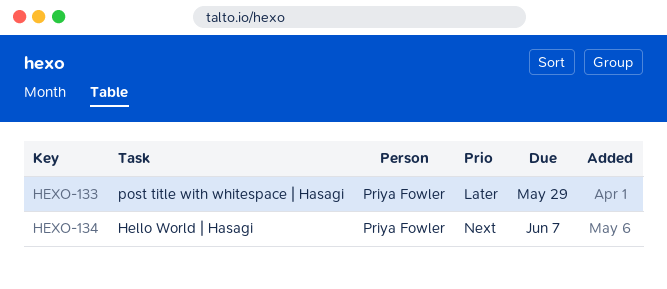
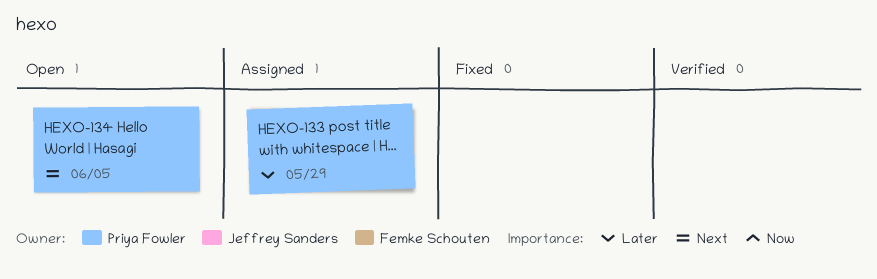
HEXO-134, due: Jun 7 -> Jun 5

